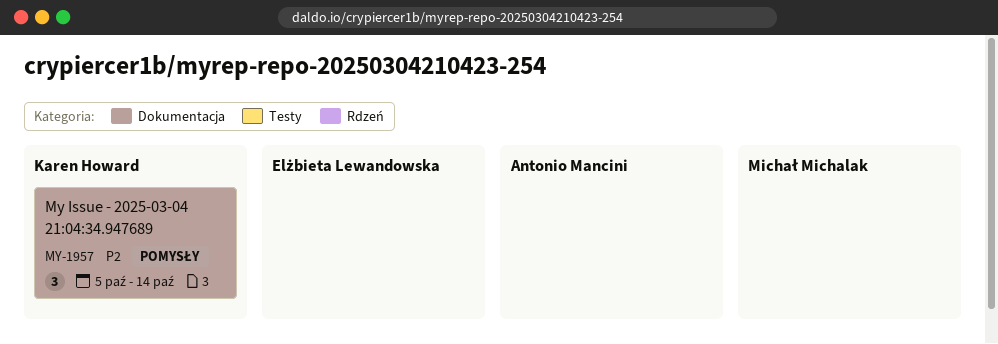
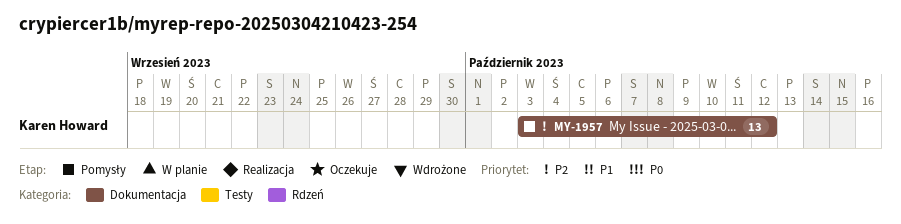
MY-1957, estimate: 3 -> 13
MY-1957, start: Oct 5 -> Oct 3
MY-1957, due: Oct 14 -> Oct 12

